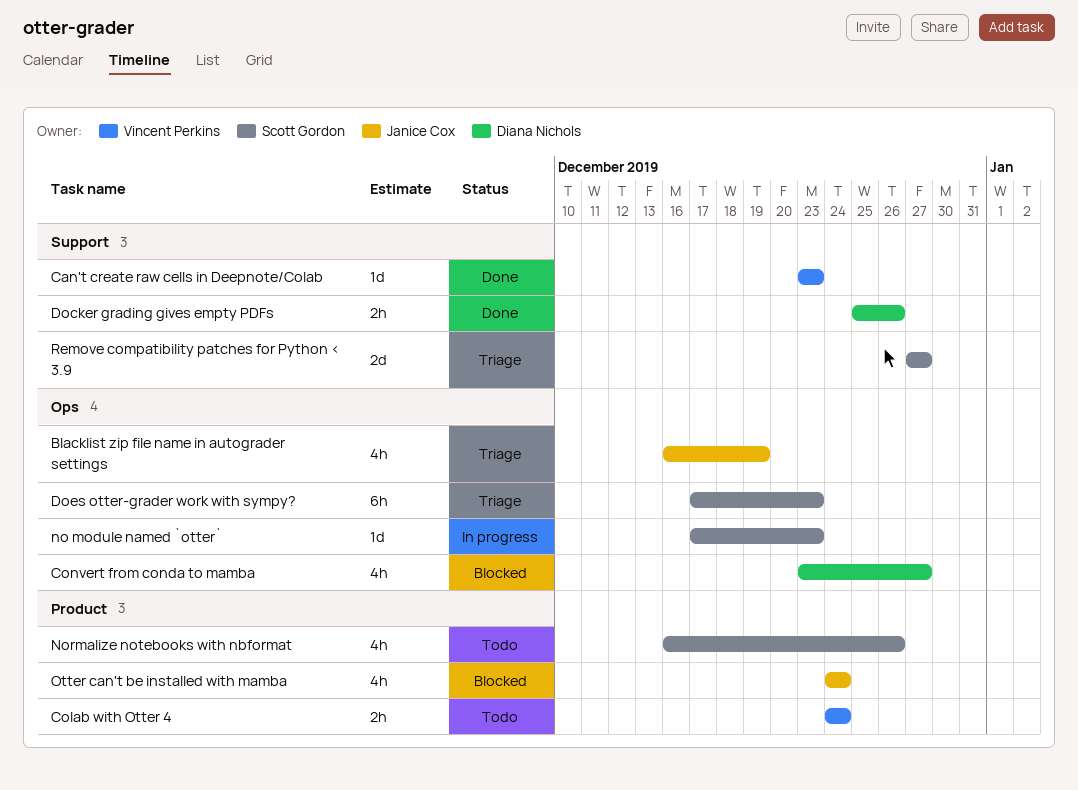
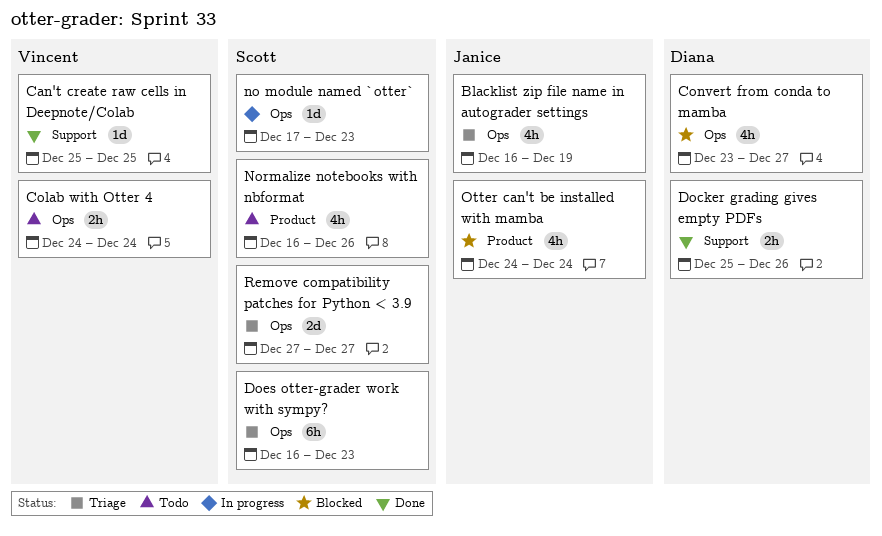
Can't create raw cells in Deepnote/Colab, start: Dec 23 -> Dec 25
Can't create raw cells in Deepnote/Colab, due: Dec 23 -> Dec 25
Colab with Otter 4, label: Product -> Ops
Does otter-grader work with sympy?, start: Dec 17 -> Dec 16
Remove compatibility patches for Python < 3.9, label: Support -> Ops

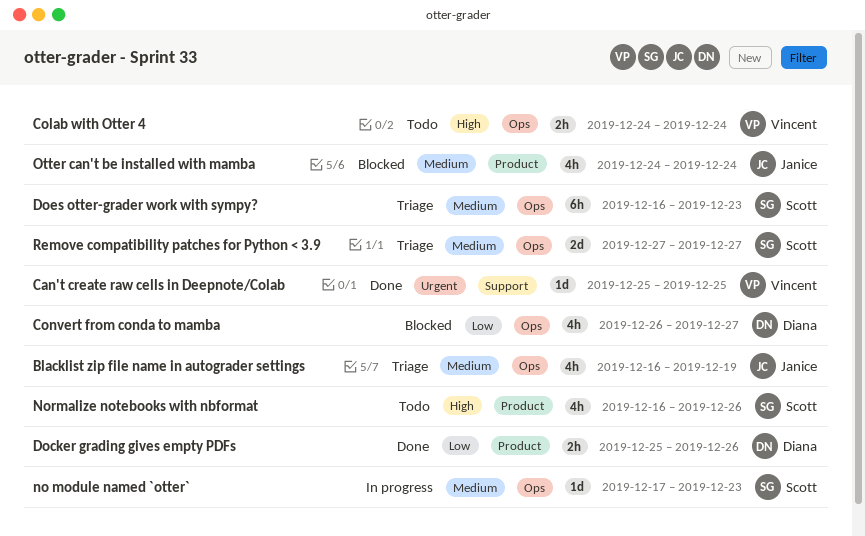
Convert from conda to mamba, start: Dec 23 -> Dec 26
Docker grading gives empty PDFs, label: Support -> Product

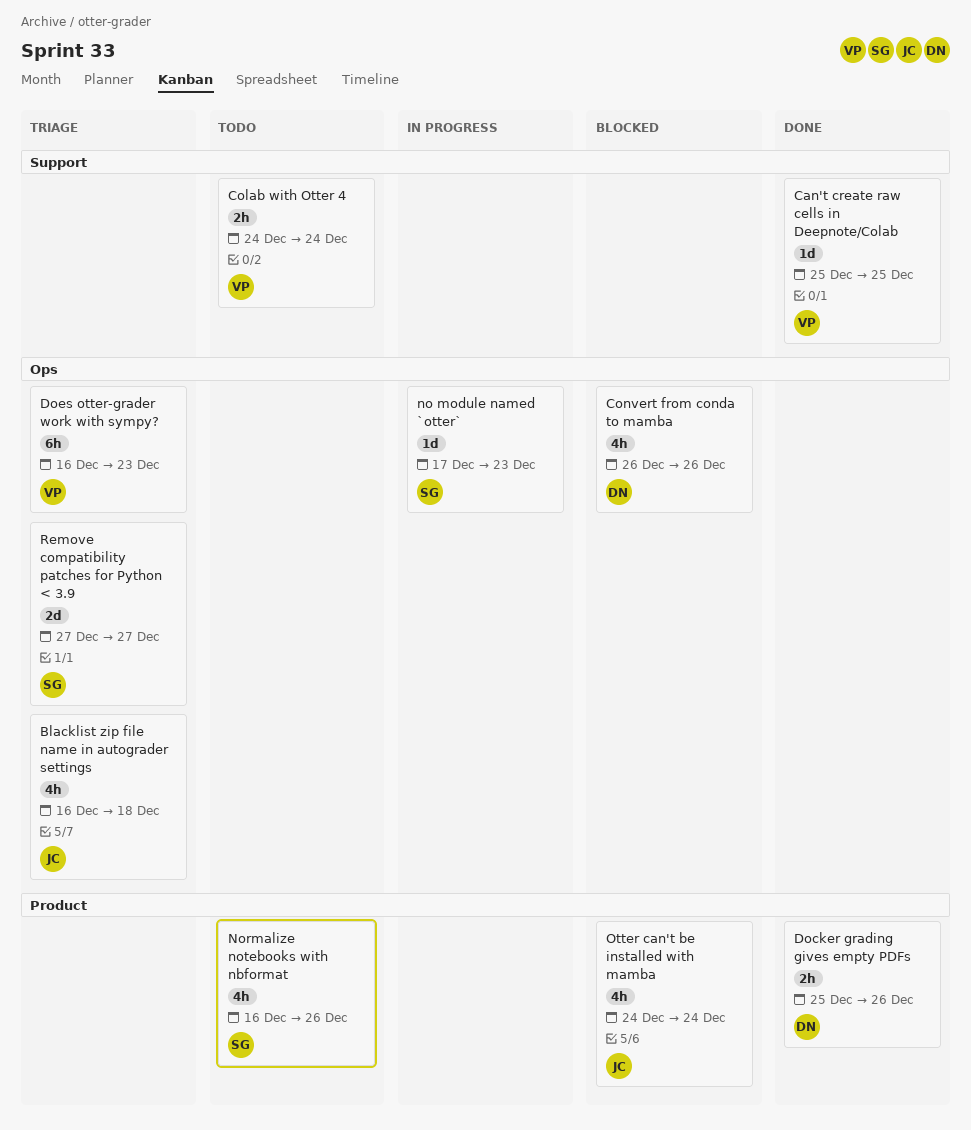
Blacklist zip file name in autograder settings, due: Dec 19 -> Dec 18
Colab with Otter 4, label: Ops -> Support
Convert from conda to mamba, due: Dec 27 -> Dec 26
Does otter-grader work with sympy?, owner: Scott -> Vincent

